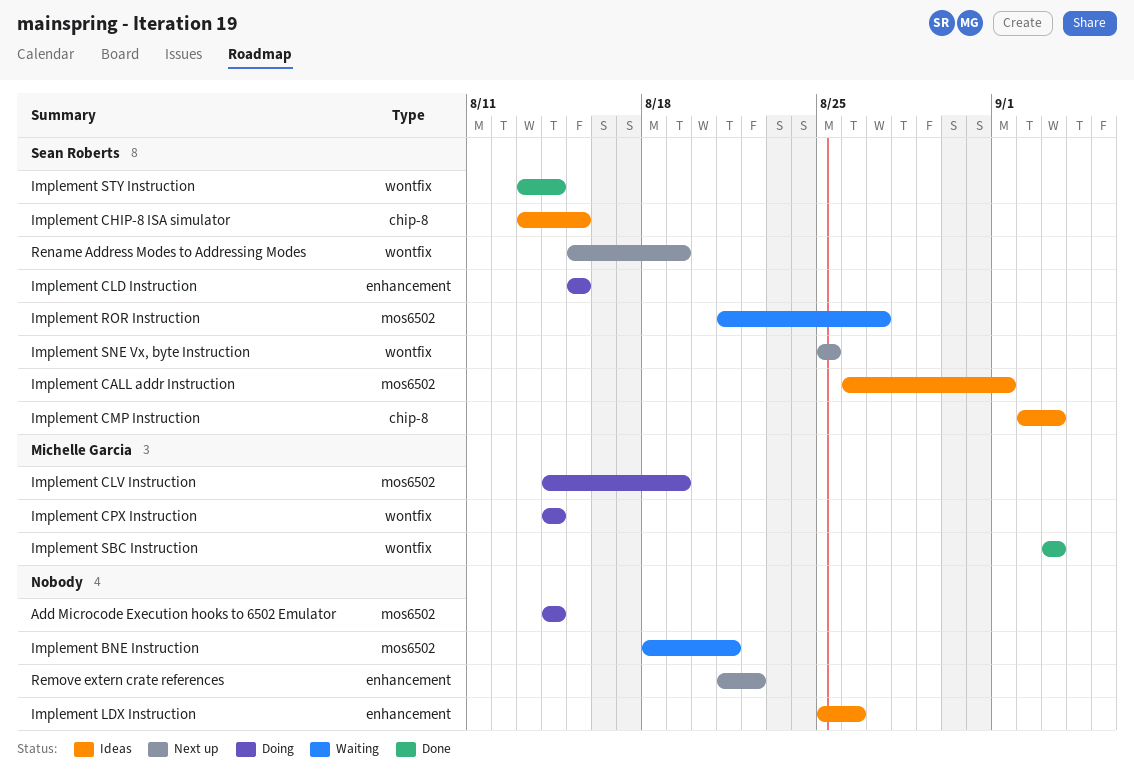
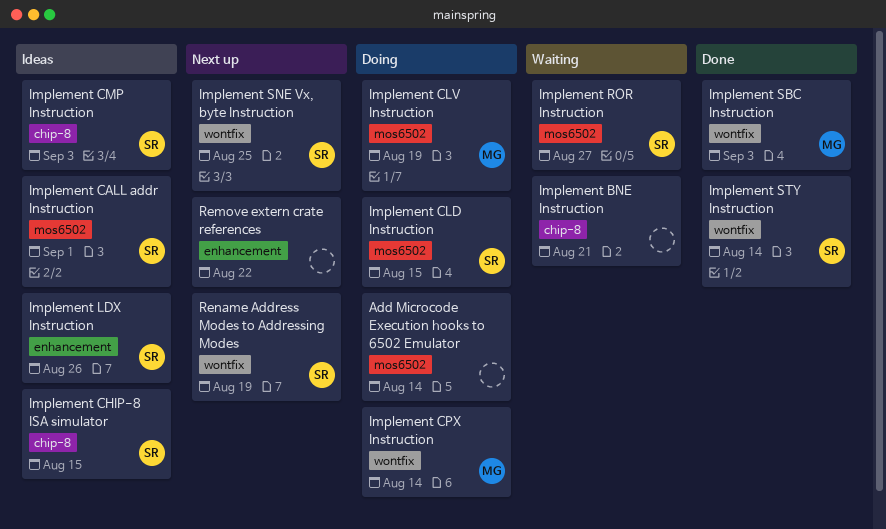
Implement BNE Instruction, label: mos6502 -> chip-8
Implement CLD Instruction, label: enhancement -> mos6502
Implement LDX Instruction, owner: none -> Sean Roberts

